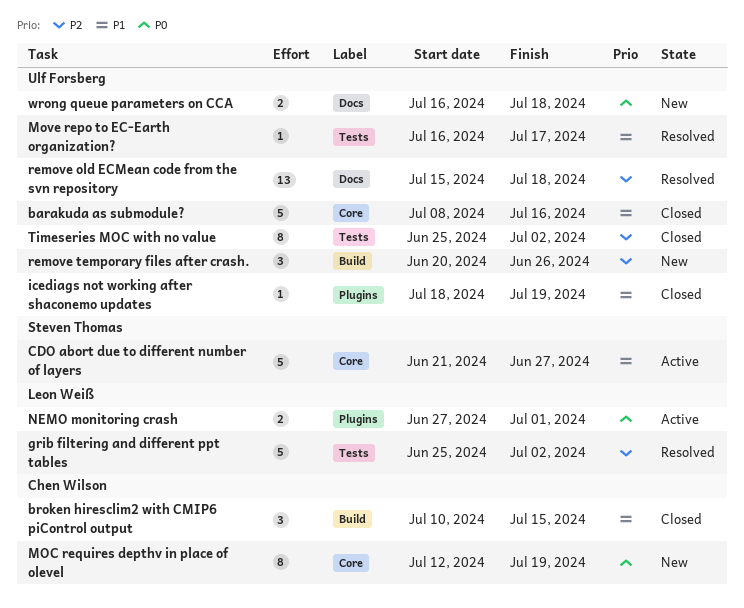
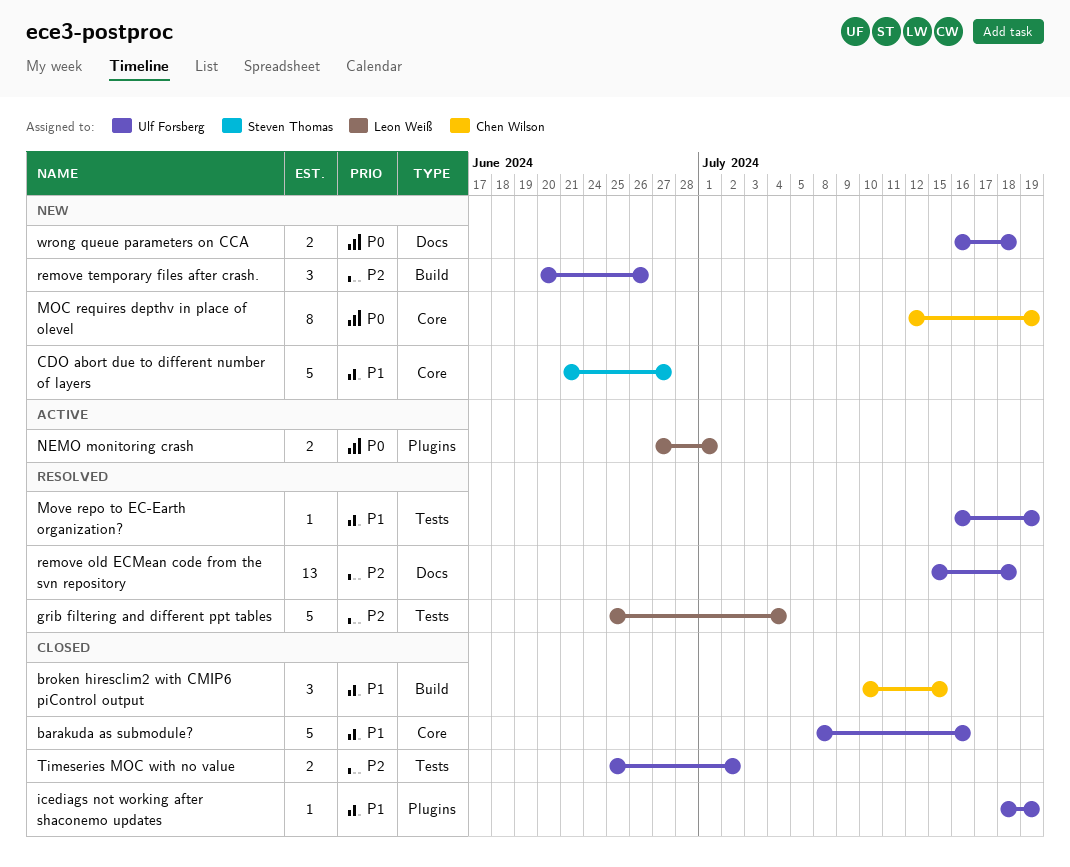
CDO abort due to different number of layers, status: Active -> New
grib filtering and different ppt tables, due: Jul 2 -> Jul 4
Move repo to EC-Earth organization?, due: Jul 17 -> Jul 19
Timeseries MOC with no value, estimate: 8 -> 2

